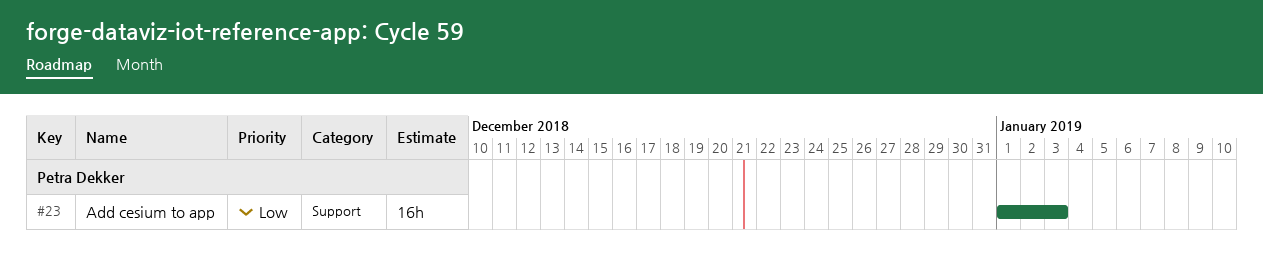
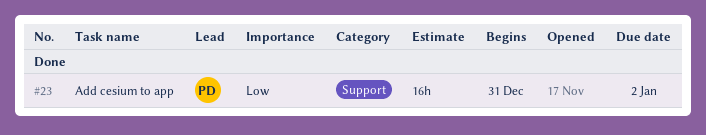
#23, start: Jan 1 -> Dec 31
#23, due: Jan 3 -> Jan 2

